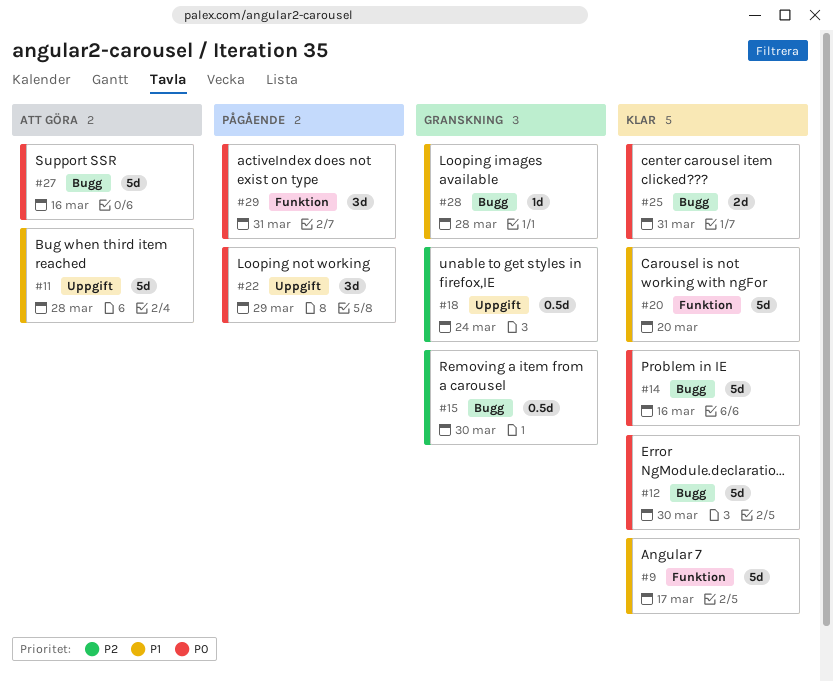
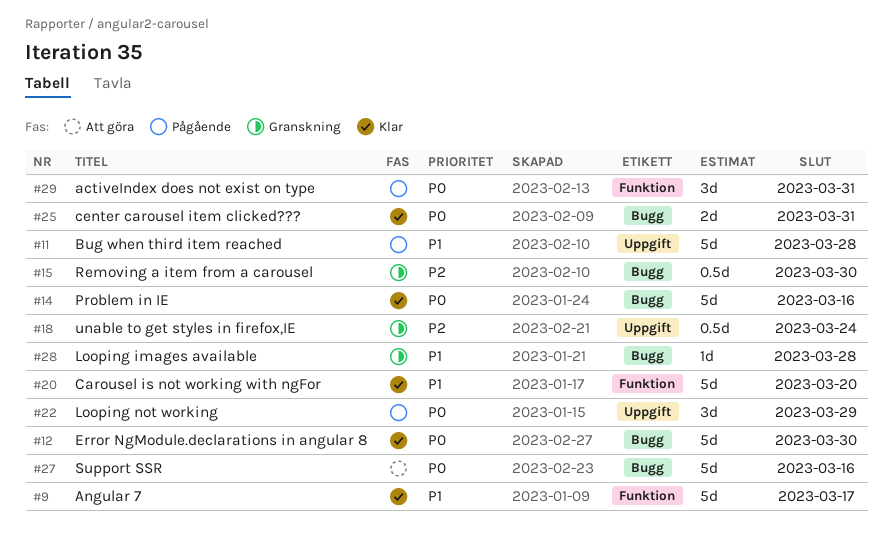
#11, status: Att göra -> Pågående

